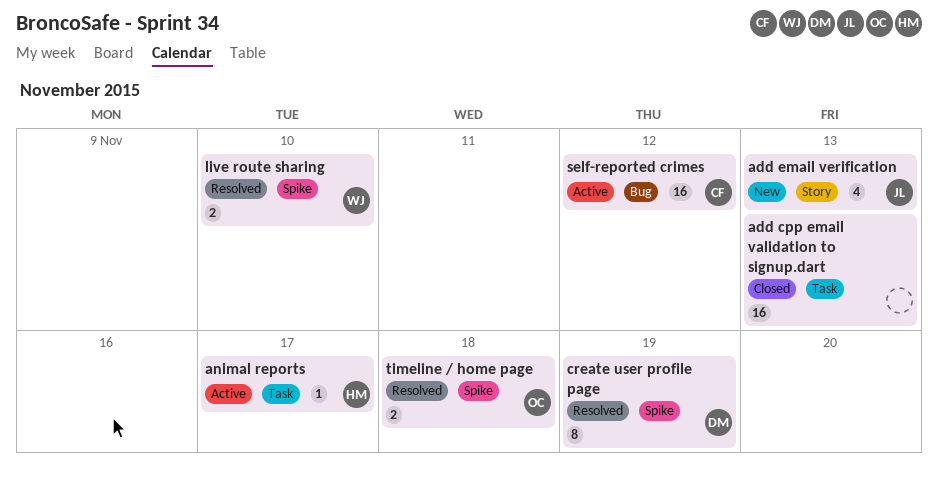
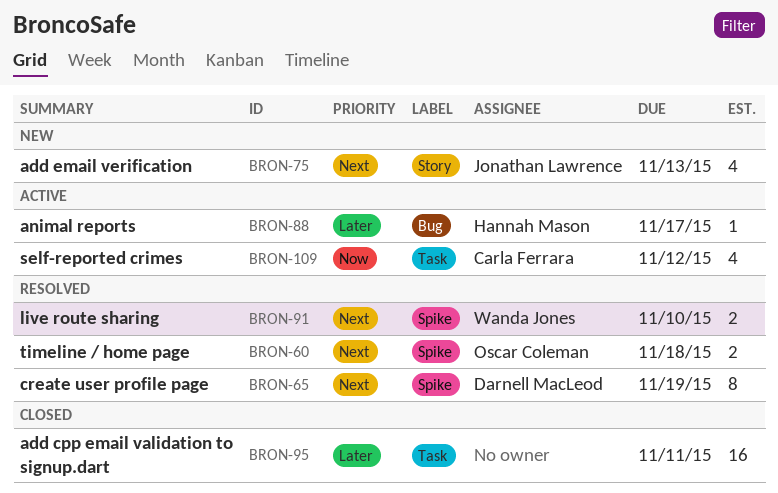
add cpp email validation to signup.dart, due: Nov 13 -> Nov 11
animal reports, label: Task -> Bug
self-reported crimes, label: Bug -> Task
self-reported crimes, estimate: 16 -> 4

